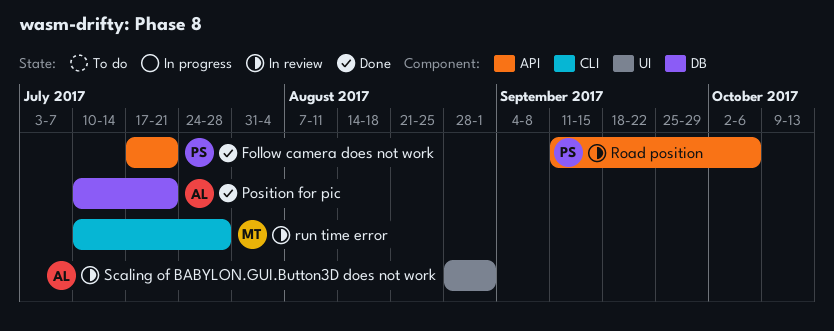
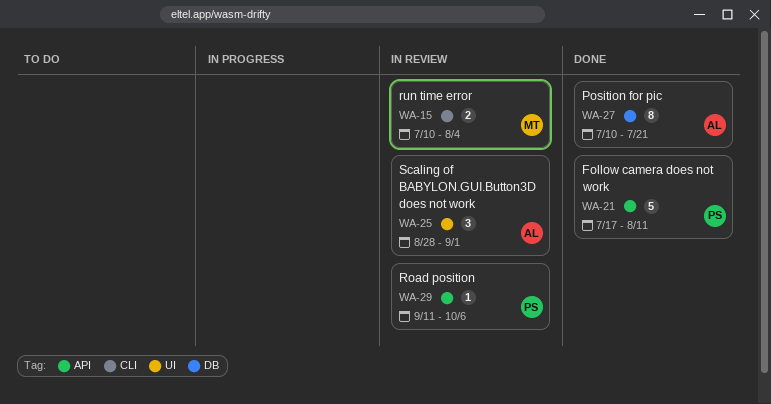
Follow camera does not work, due: Jul 21 -> Aug 11
run time error, due: Jul 28 -> Aug 4

